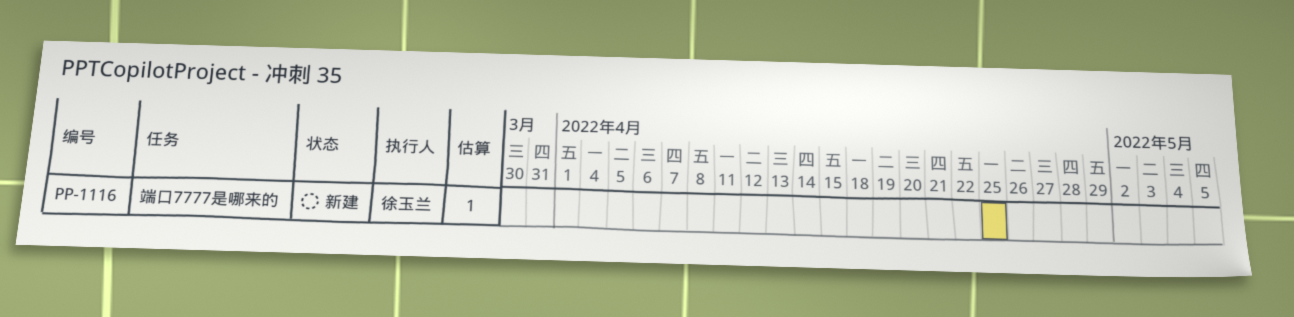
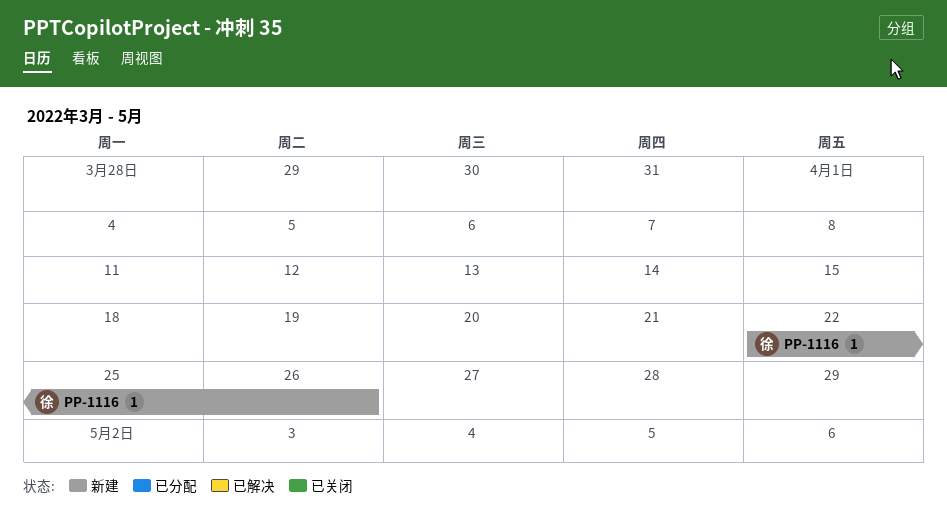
PP-1116, start: Apr 25 -> Apr 22
PP-1116, due: Apr 25 -> Apr 26

